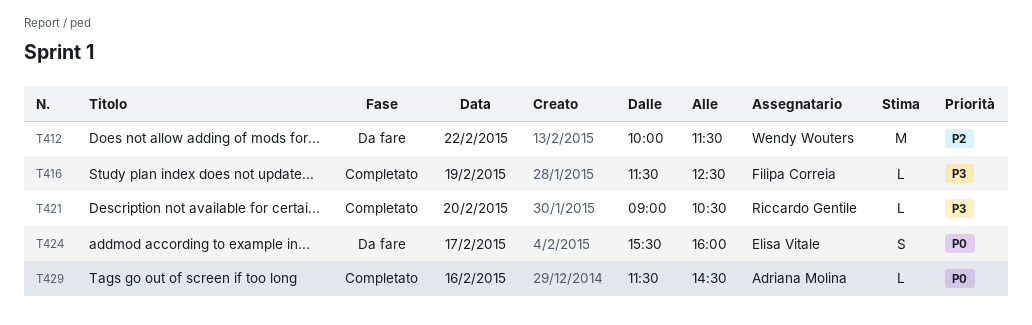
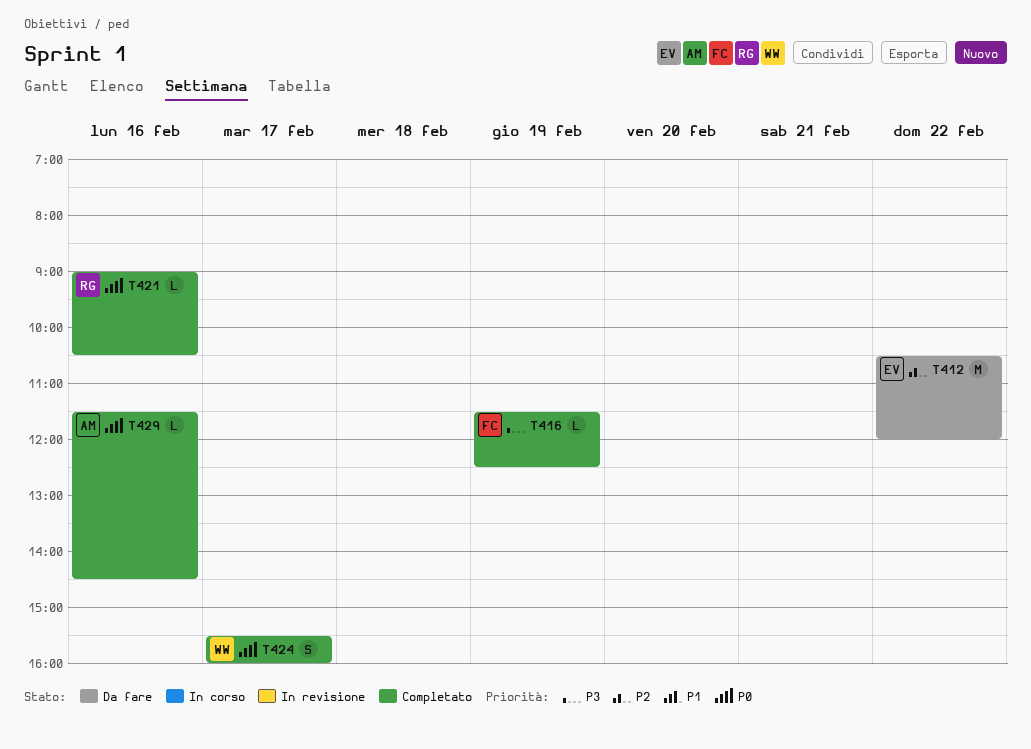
T412, owner: Wendy Wouters -> Elisa Vitale
T412, begins: 10:00 -> 10:30
T412, ends: 11:30 -> 12:00
T421, priority: P3 -> P0
T421, day: Feb 20 -> Feb 16
T424, status: Da fare -> Completato
T424, owner: Elisa Vitale -> Wendy Wouters

